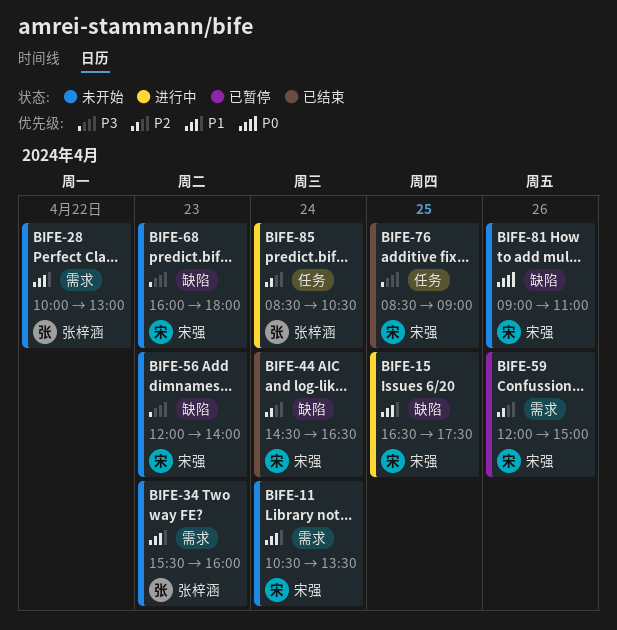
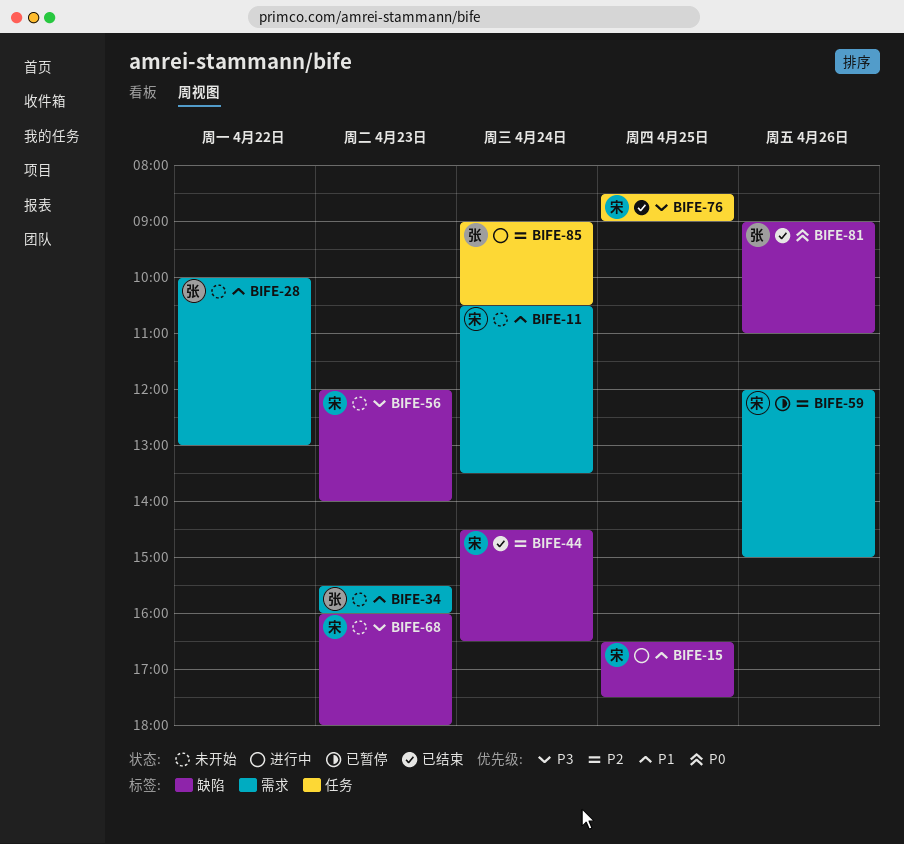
BIFE-81, status: 未开始 -> 已结束
BIFE-81, owner: 宋强 -> 张梓涵
BIFE-85, begins: 08:30 -> 09:00

